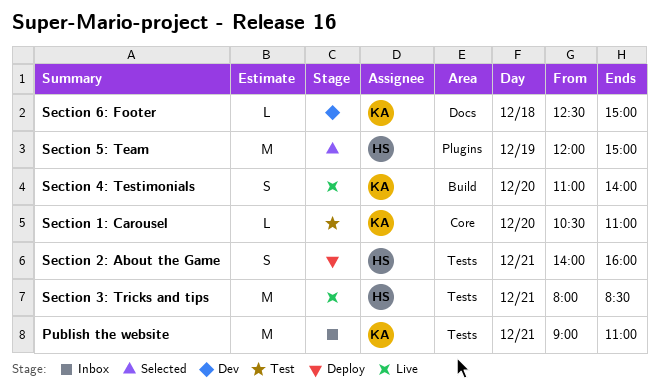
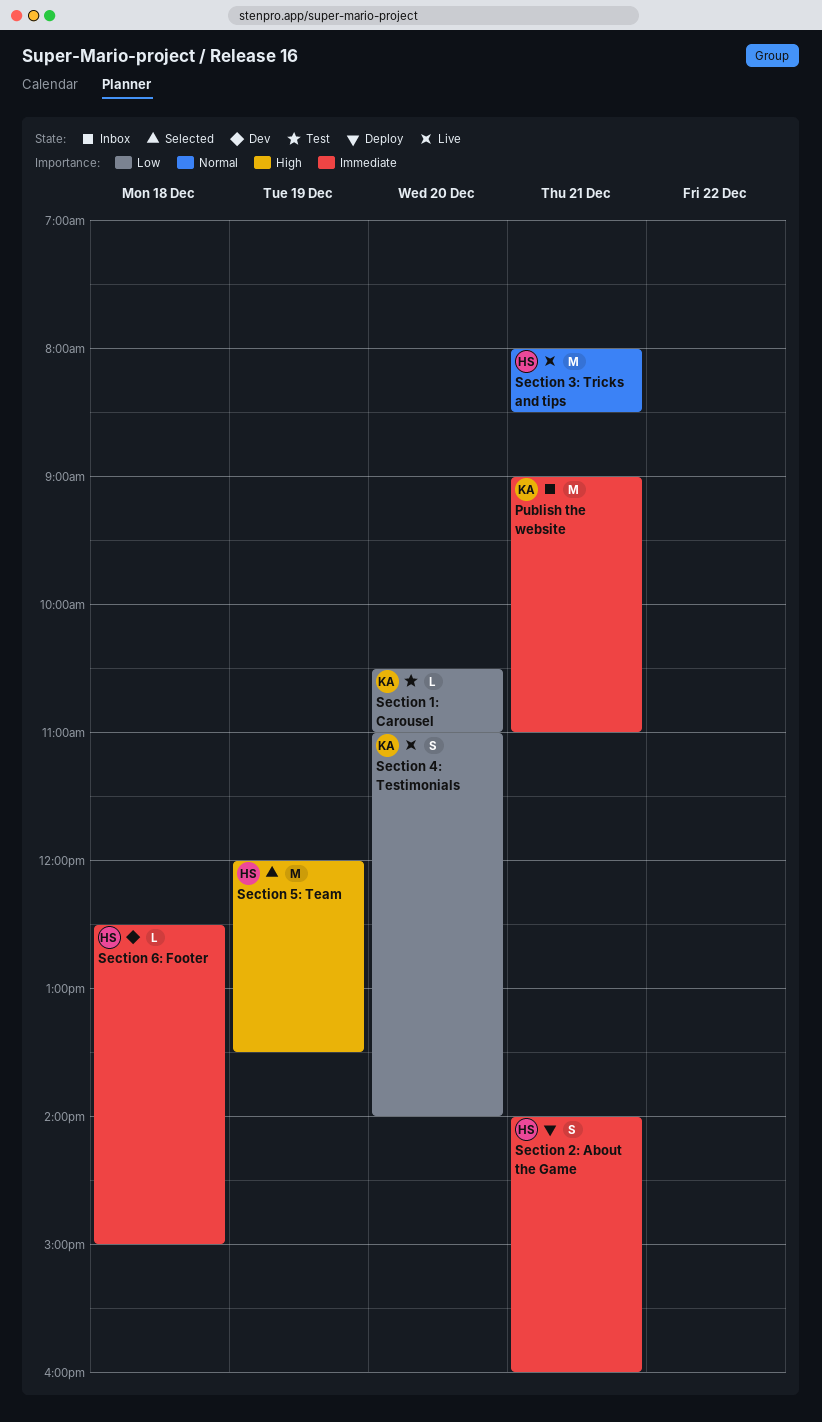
Section 5: Team, ends: 15:00 -> 13:30
Section 6: Footer, owner: KA -> HS

